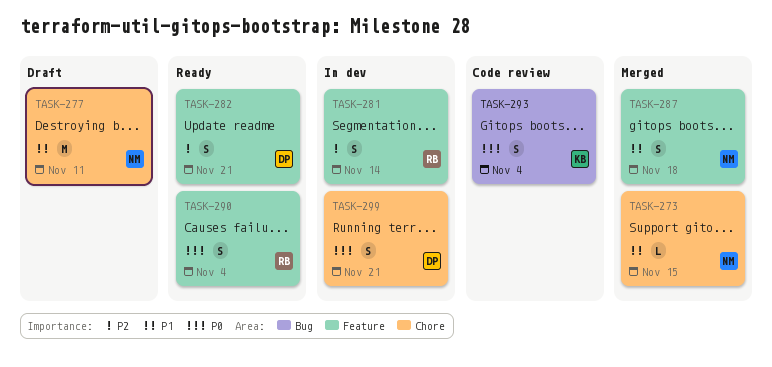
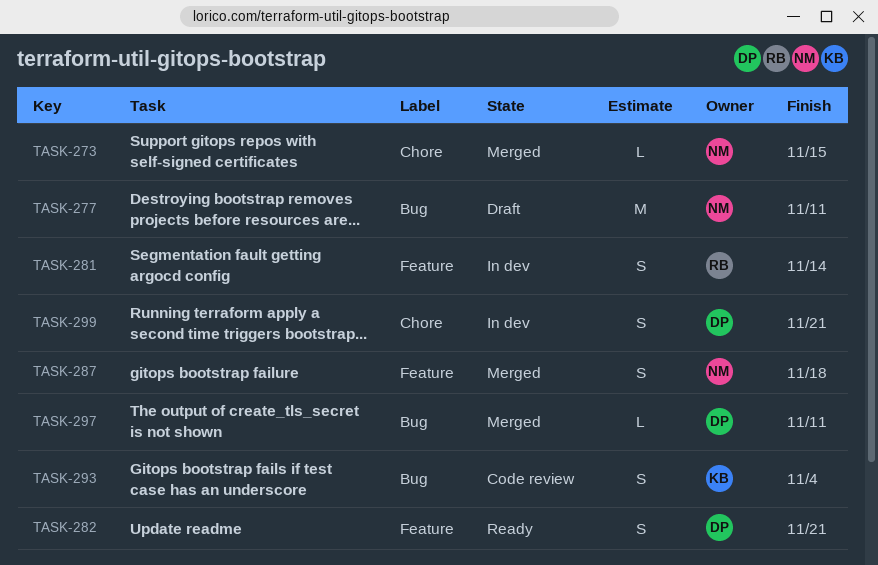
TASK-277, label: Chore -> Bug
TASK-290: present -> none
TASK-297: none -> present

